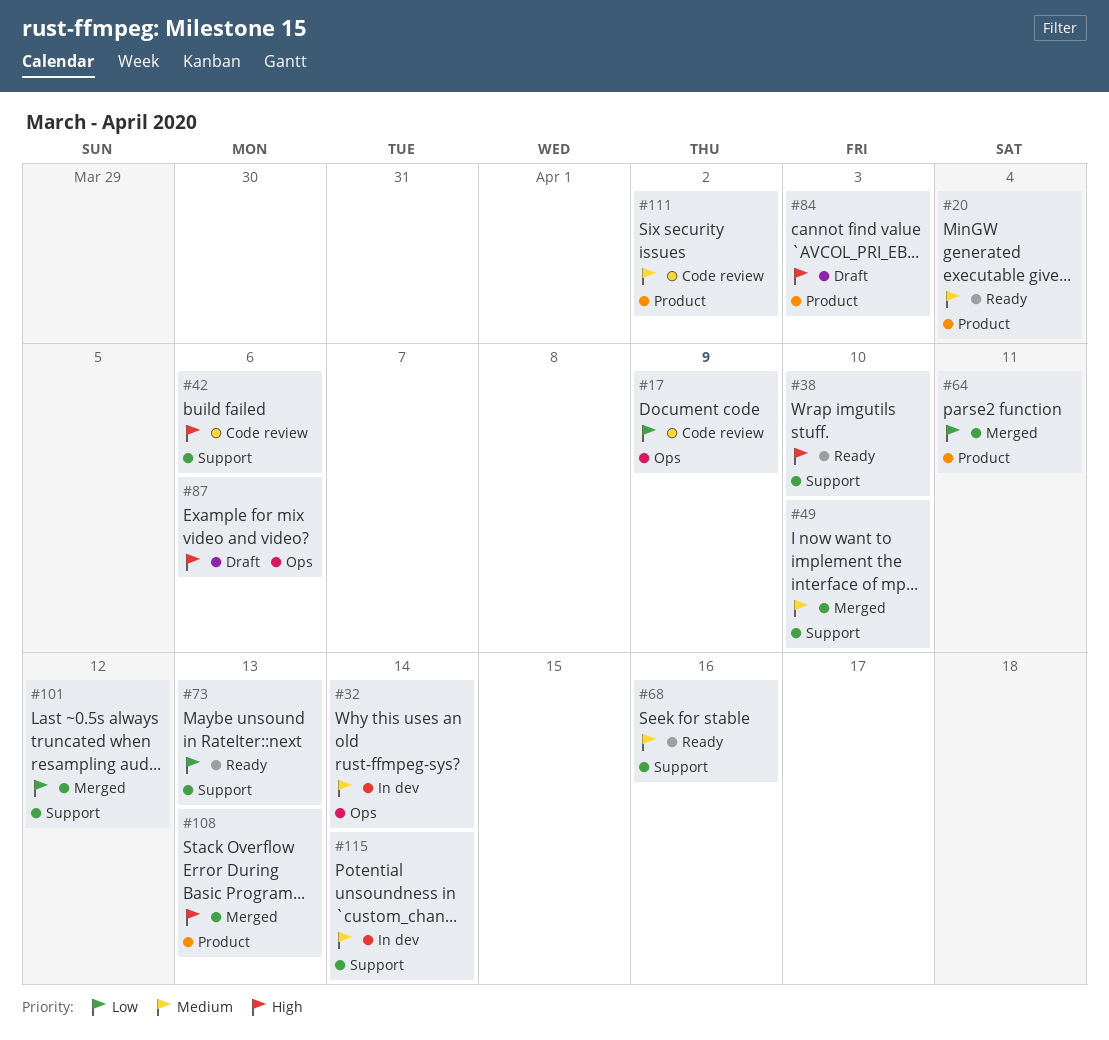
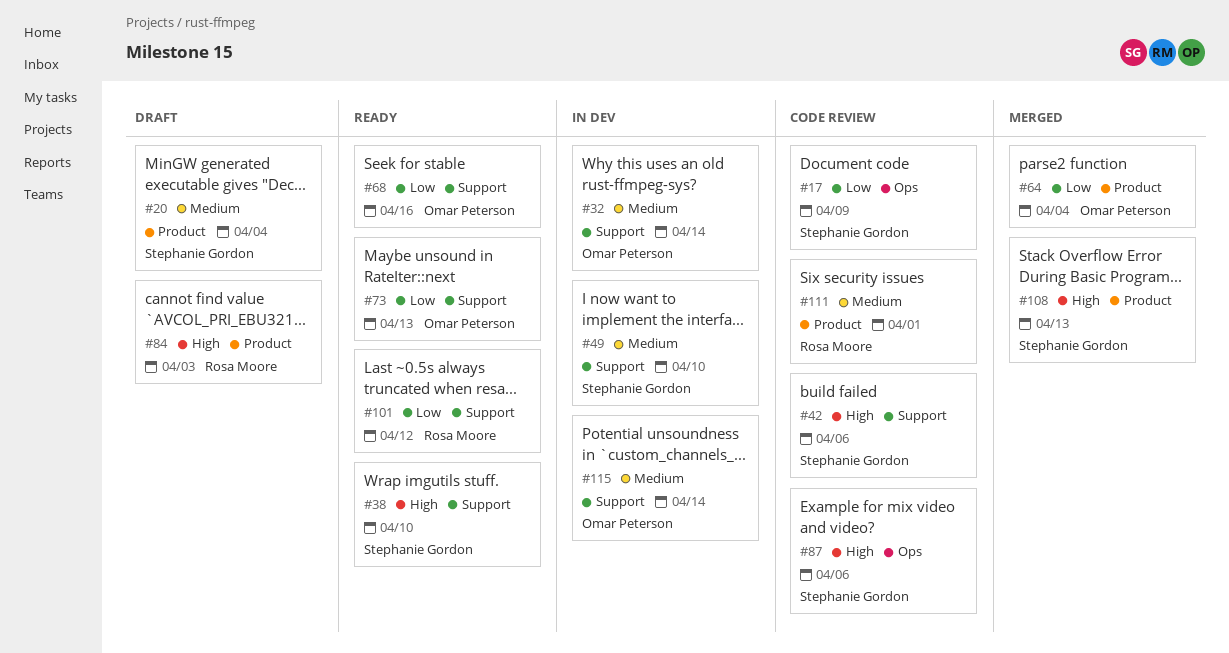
#20, status: Ready -> Draft
#32, label: Ops -> Support
#49, status: Merged -> In dev
#64, due: Apr 11 -> Apr 4
#68, priority: Medium -> Low
#87, status: Draft -> Code review
#101, status: Merged -> Ready
#111, due: Apr 2 -> Apr 1

